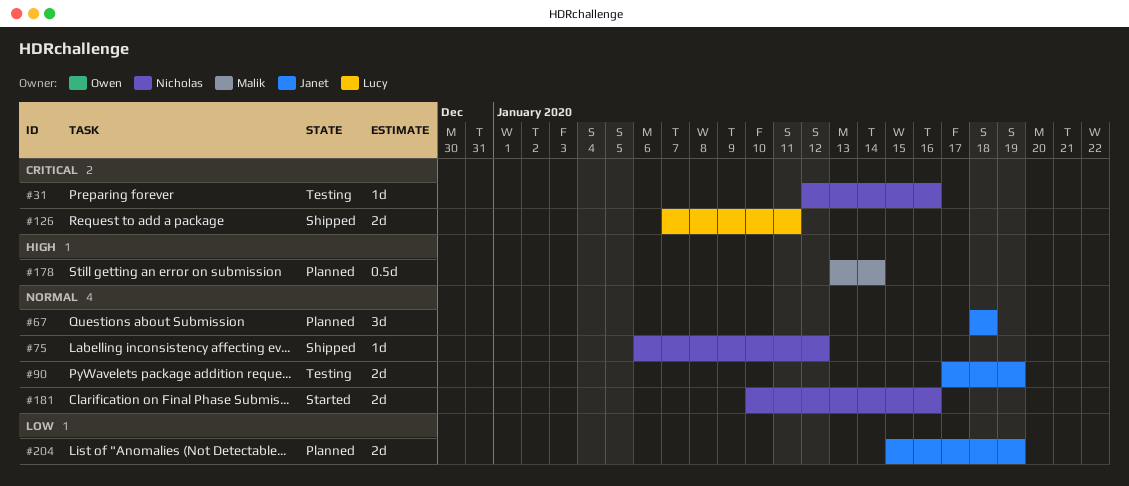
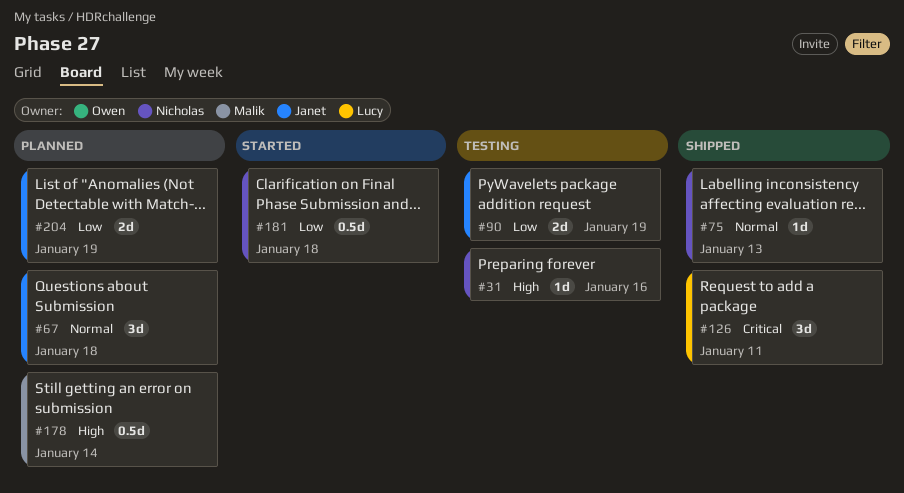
#31, priority: Critical -> High
#75, due: Jan 12 -> Jan 13
#90, priority: Normal -> Low
#126, estimate: 2d -> 3d
#181, priority: Normal -> Low
#181, estimate: 2d -> 0.5d
#181, due: Jan 16 -> Jan 18

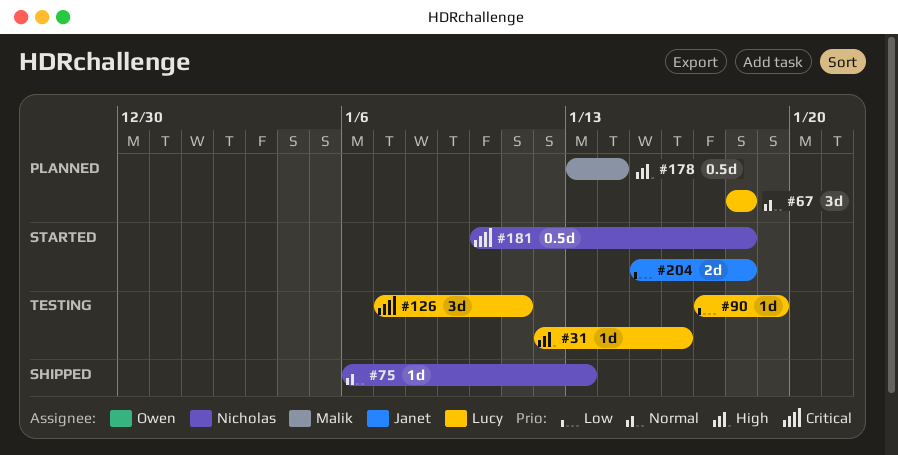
#31, owner: Nicholas -> Lucy
#67, owner: Janet -> Lucy
#90, owner: Janet -> Lucy
#90, estimate: 2d -> 1d
#126, status: Shipped -> Testing
#181, priority: Low -> Critical
#204, status: Planned -> Started
#204, due: Jan 19 -> Jan 18

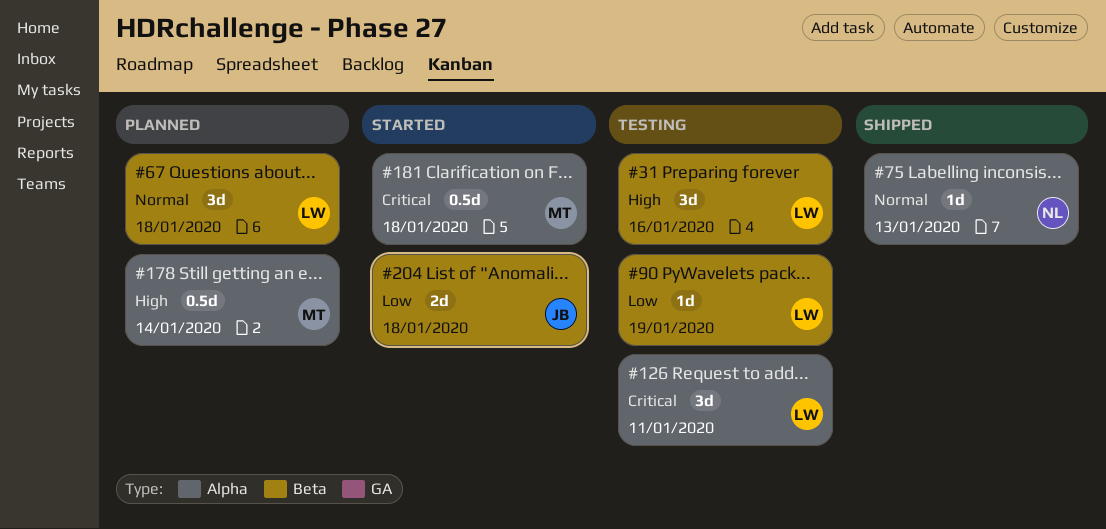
#31, estimate: 1d -> 3d
#181, owner: Nicholas -> Malik

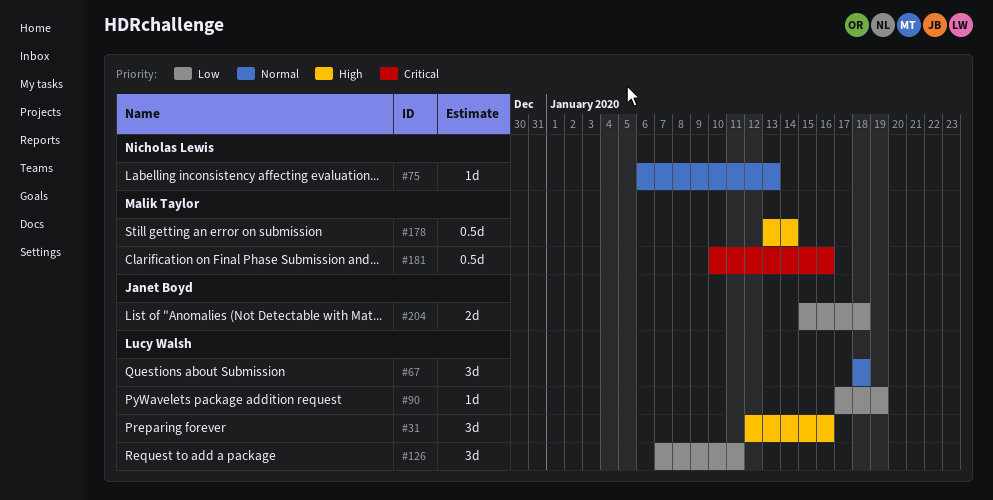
#126, priority: Critical -> Low
#181, due: Jan 18 -> Jan 16

